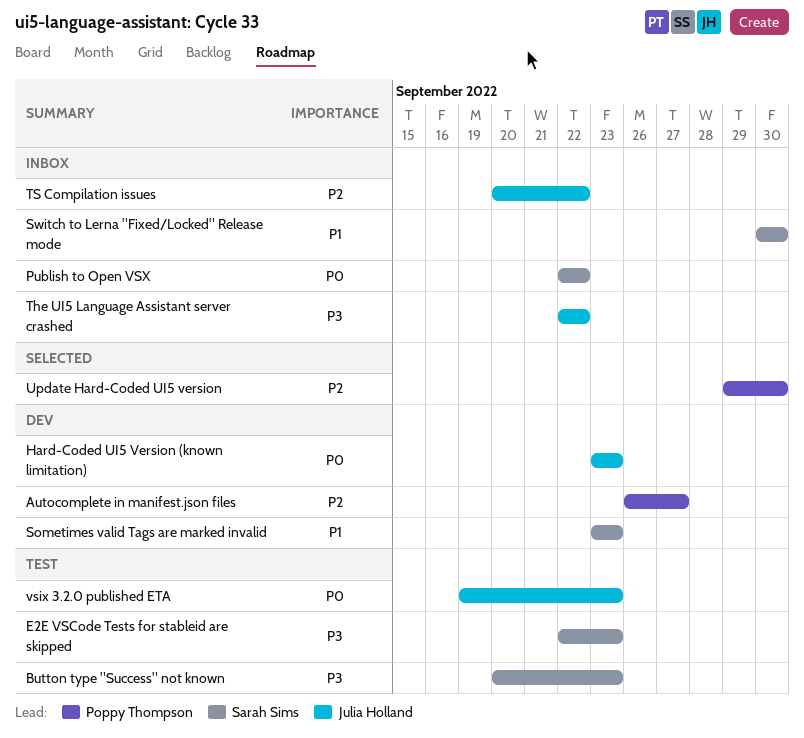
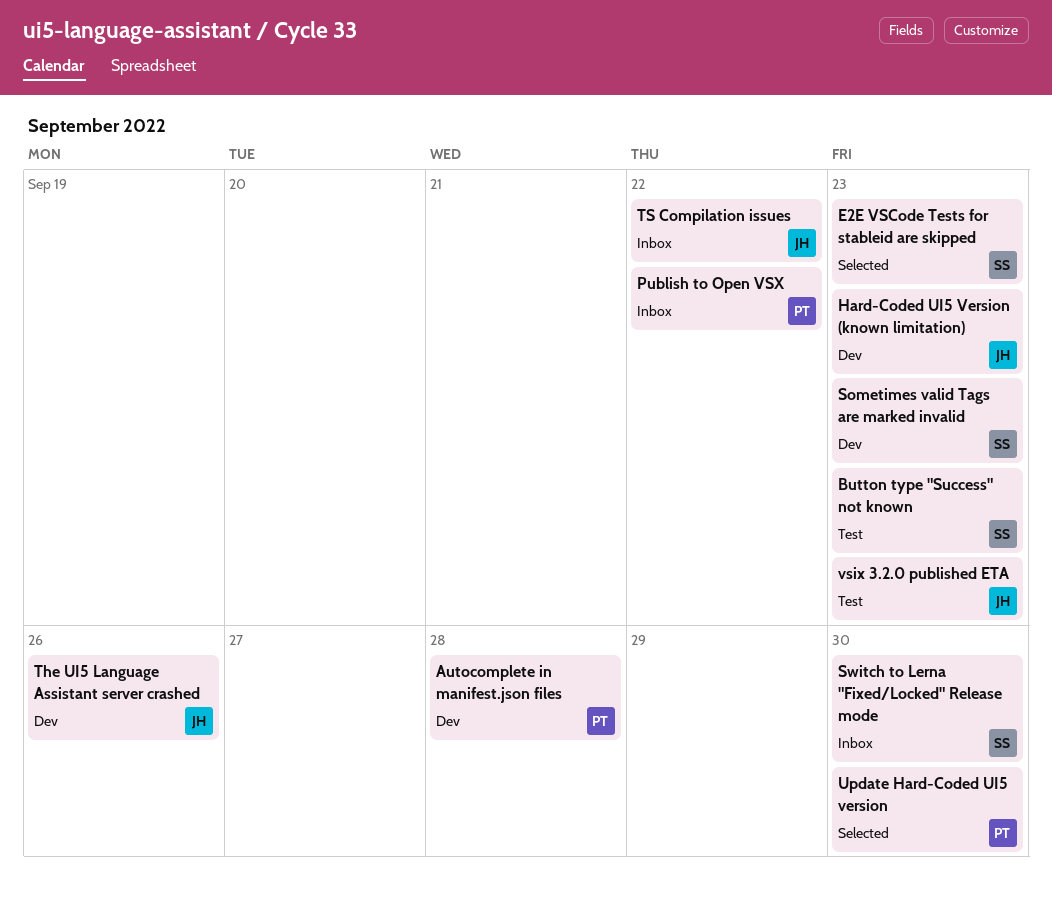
Autocomplete in manifest.json files, due: Sep 27 -> Sep 28
E2E VSCode Tests for stableid are skipped, status: Test -> Selected
Publish to Open VSX, owner: Sarah Sims -> Poppy Thompson
The UI5 Language Assistant server crashed, status: Inbox -> Dev
The UI5 Language Assistant server crashed, due: Sep 22 -> Sep 26

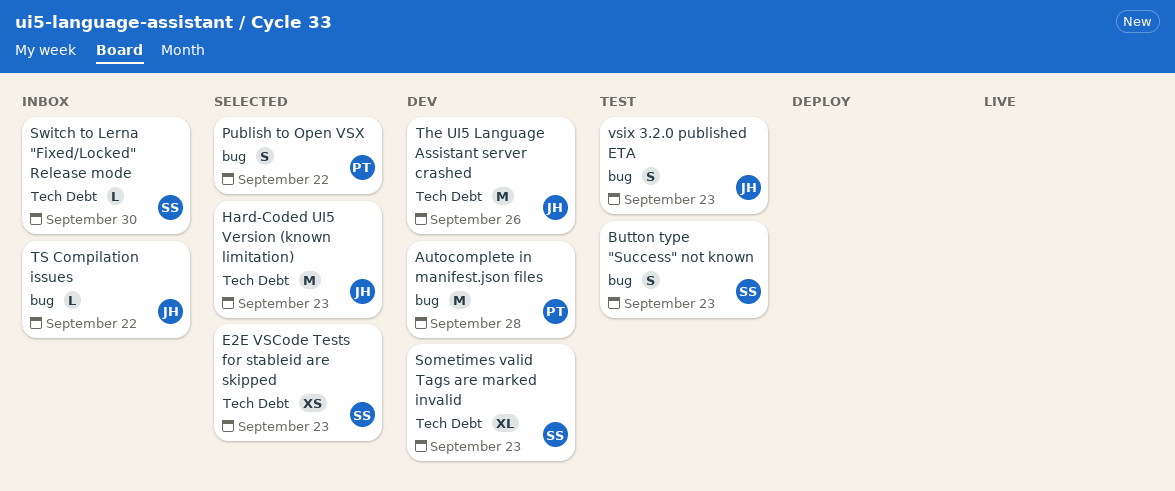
Hard-Coded UI5 Version (known limitation), status: Dev -> Selected
Publish to Open VSX, status: Inbox -> Selected
Update Hard-Coded UI5 version: present -> none

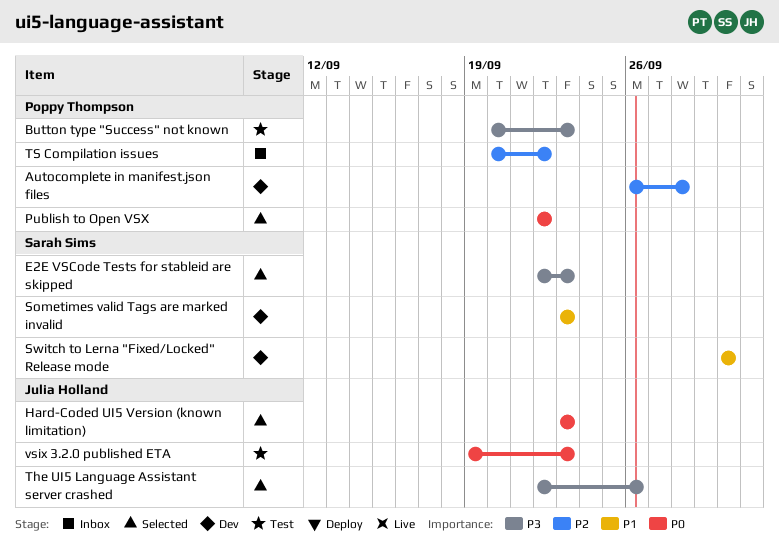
Button type "Success" not known, owner: Sarah Sims -> Poppy Thompson
Switch to Lerna "Fixed/Locked" Release mode, status: Inbox -> Dev
The UI5 Language Assistant server crashed, status: Dev -> Selected
TS Compilation issues, owner: Julia Holland -> Poppy Thompson

